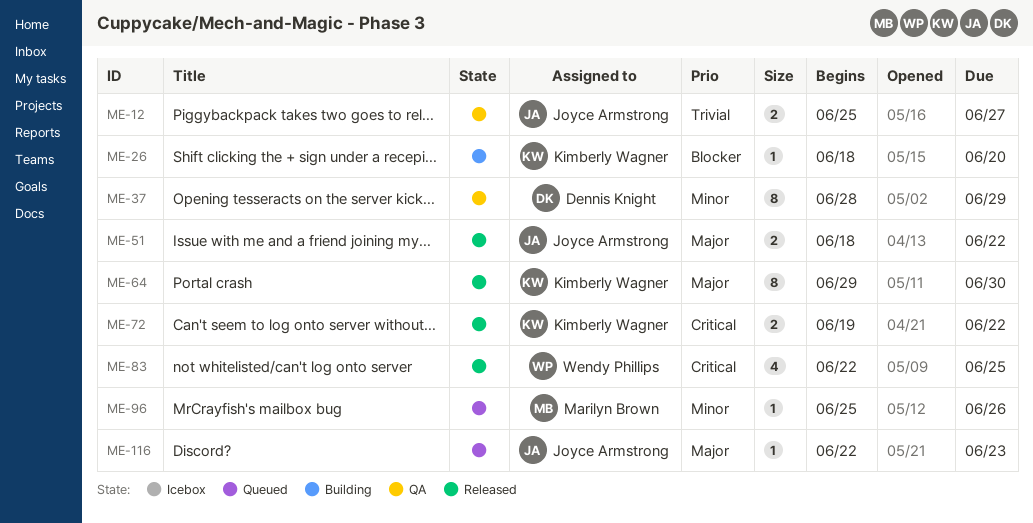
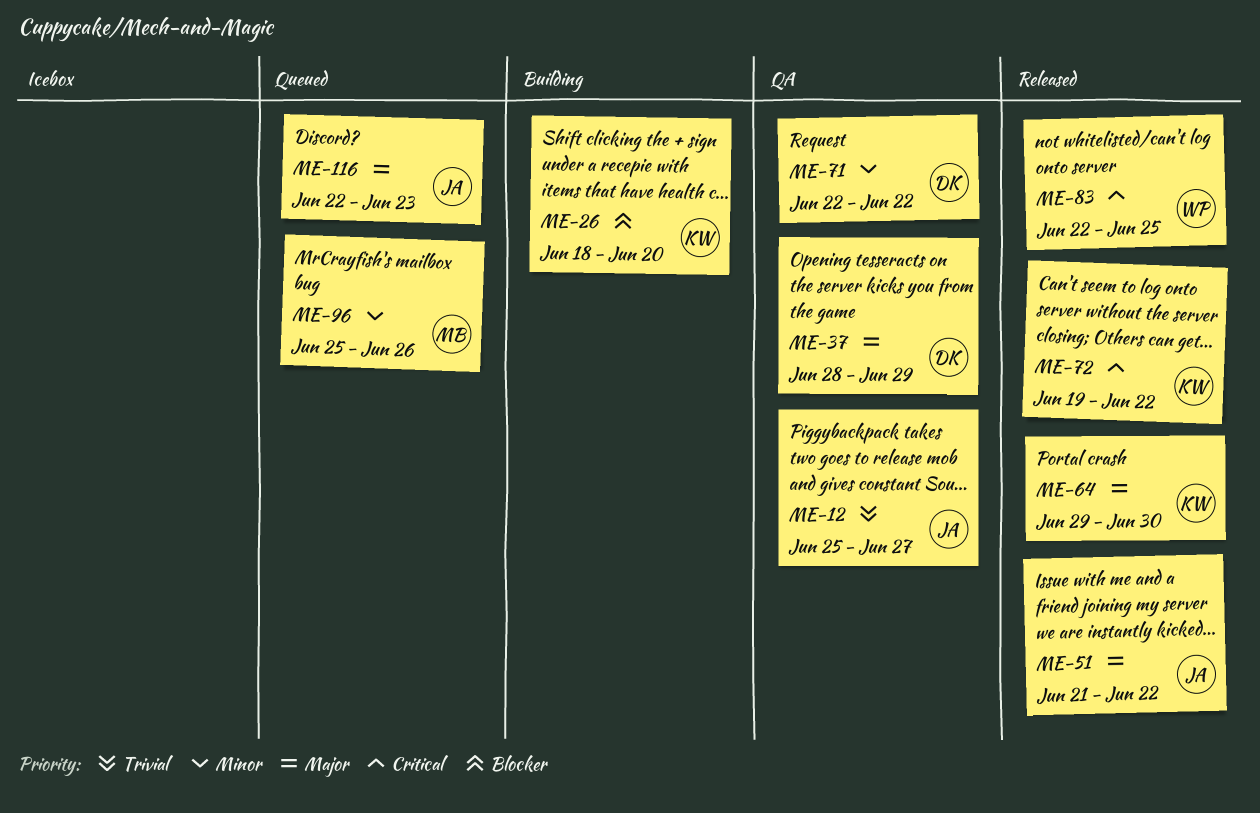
ME-37, priority: Minor -> Major
ME-51, start: Jun 18 -> Jun 21
ME-71: none -> present

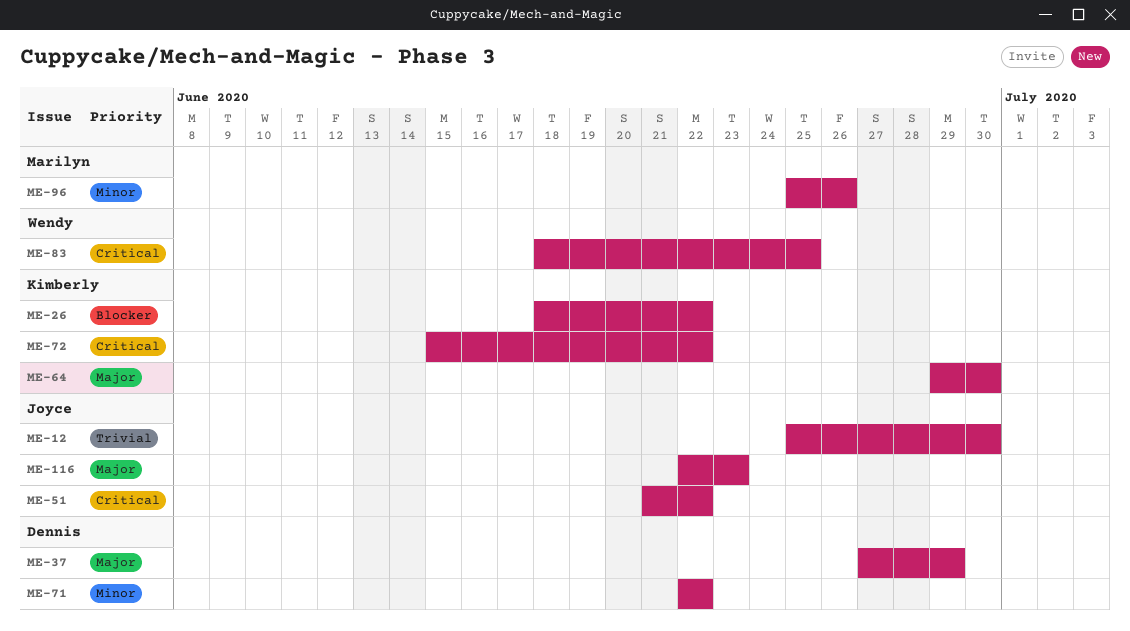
ME-12, due: Jun 27 -> Jun 30
ME-26, due: Jun 20 -> Jun 22
ME-37, start: Jun 28 -> Jun 27
ME-51, priority: Major -> Critical
ME-72, start: Jun 19 -> Jun 15
ME-83, start: Jun 22 -> Jun 18

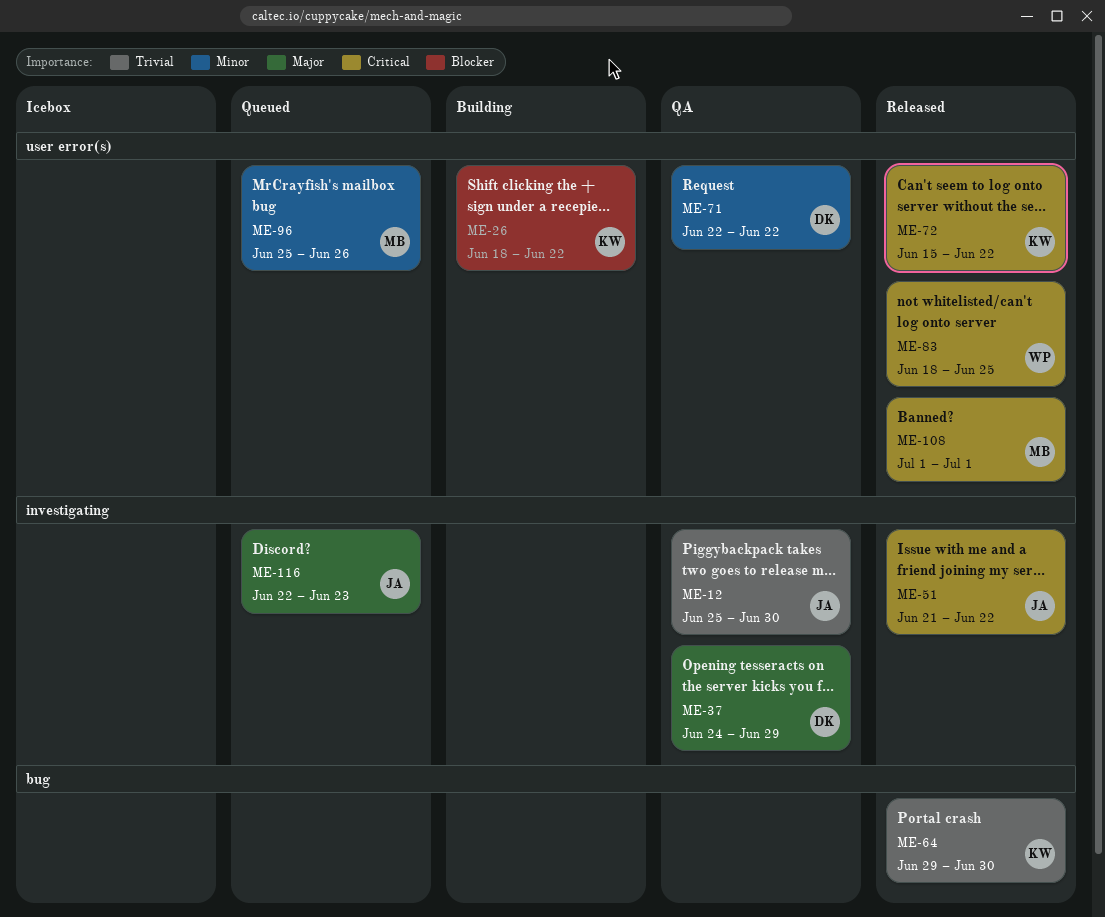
ME-37, start: Jun 27 -> Jun 24
ME-64, priority: Major -> Trivial
ME-108: none -> present

